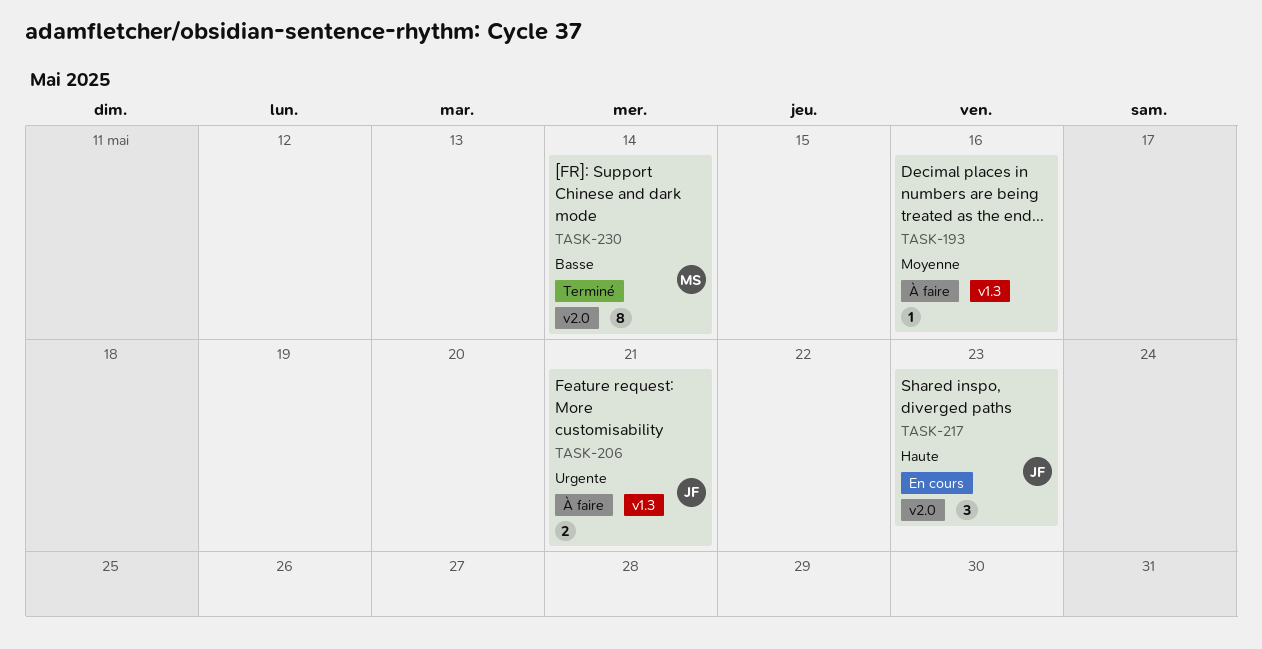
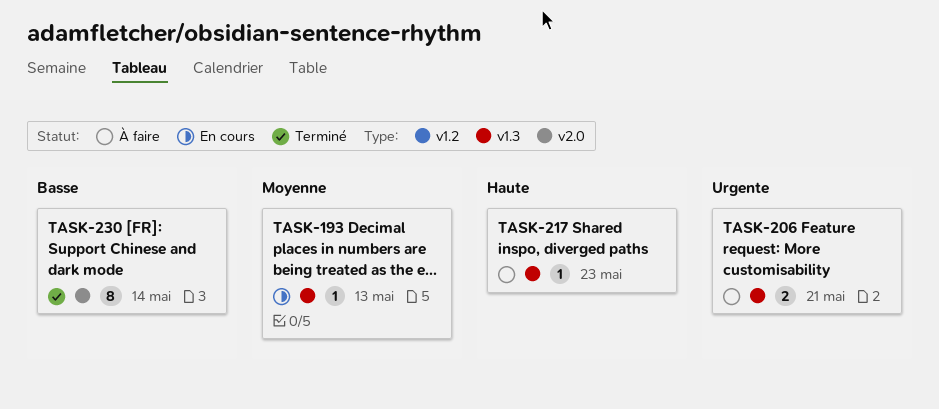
TASK-193, status: À faire -> En cours
TASK-193, due: May 16 -> May 13
TASK-217, status: En cours -> À faire
TASK-217, label: v2.0 -> v1.3
TASK-217, estimate: 3 -> 1

